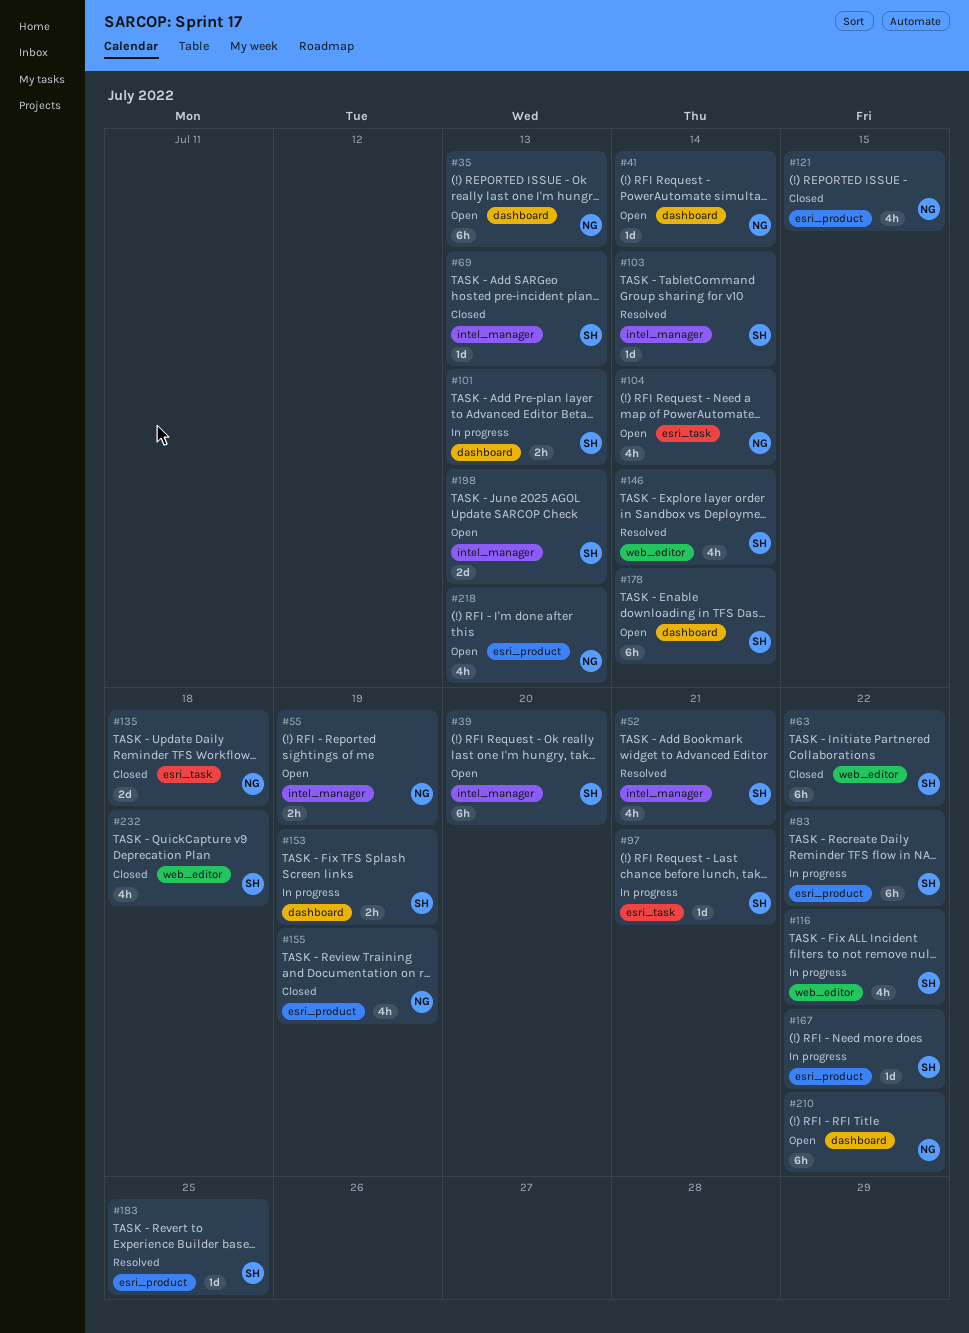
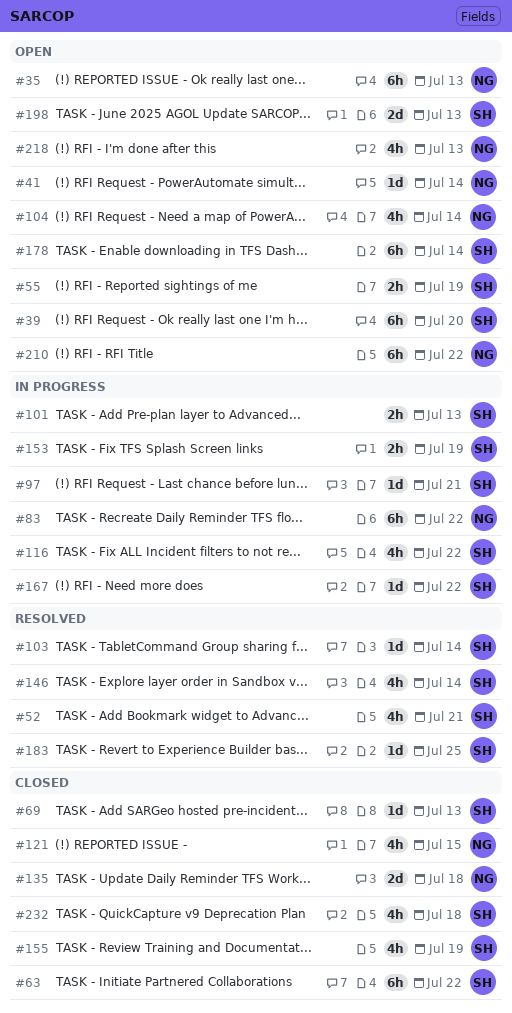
#55, owner: NG -> SH
#83, owner: SH -> NG
#155, owner: NG -> SH

